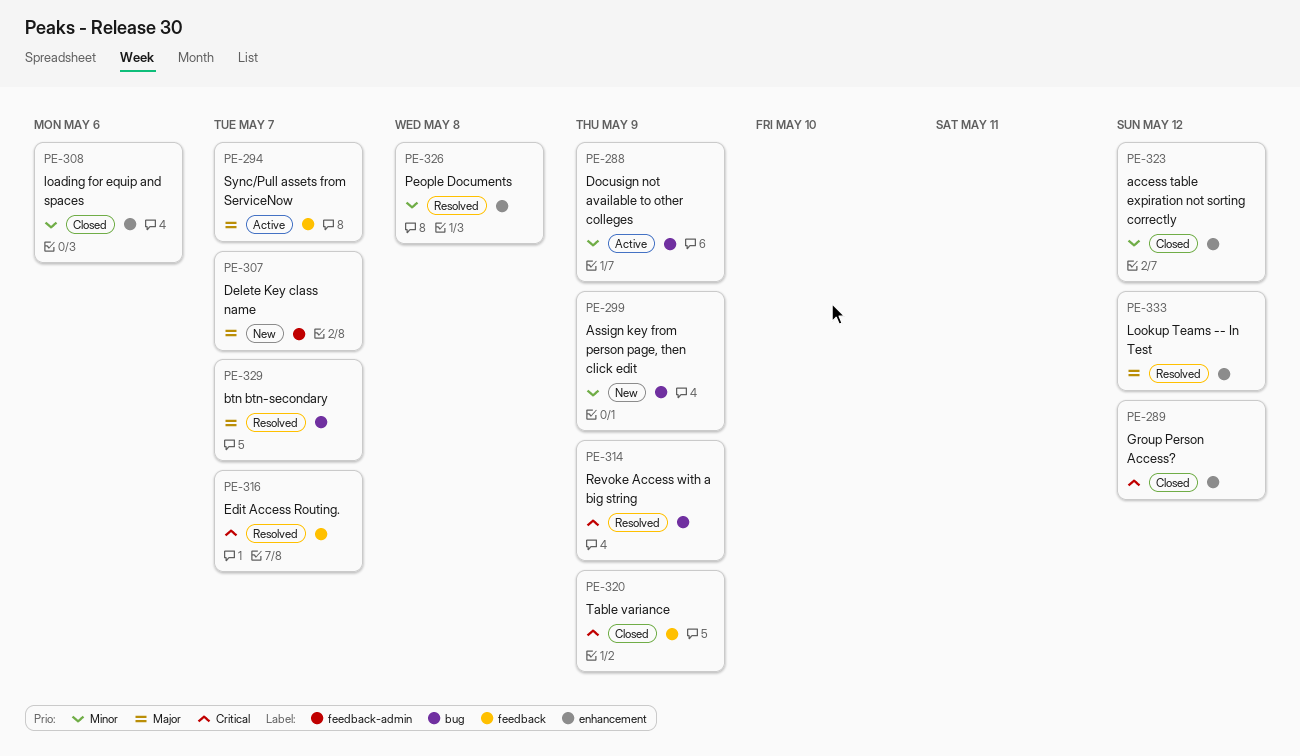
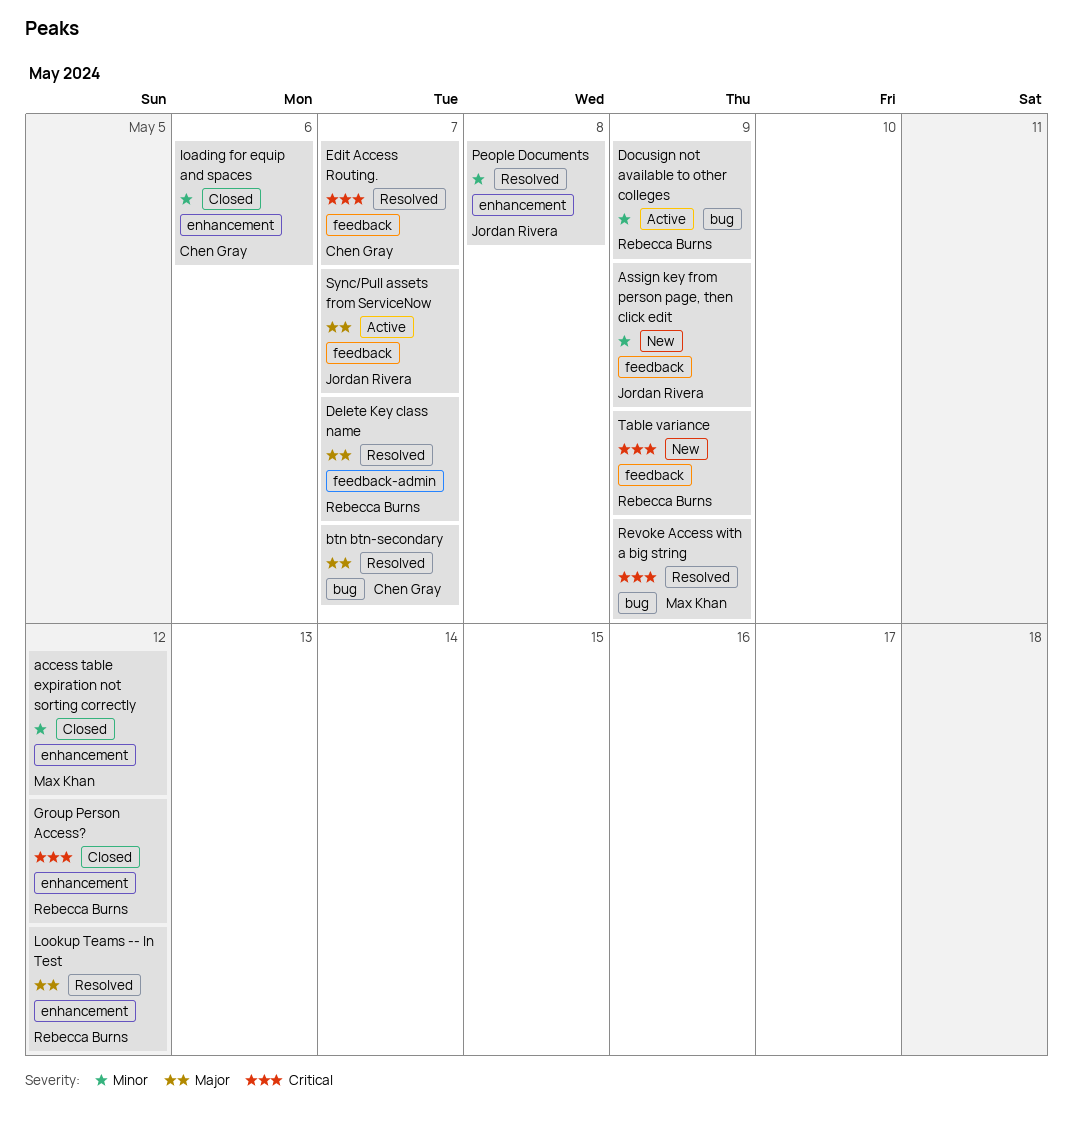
Assign key from person page, then click edit, label: bug -> feedback
Delete Key class name, status: New -> Resolved
Table variance, status: Closed -> New

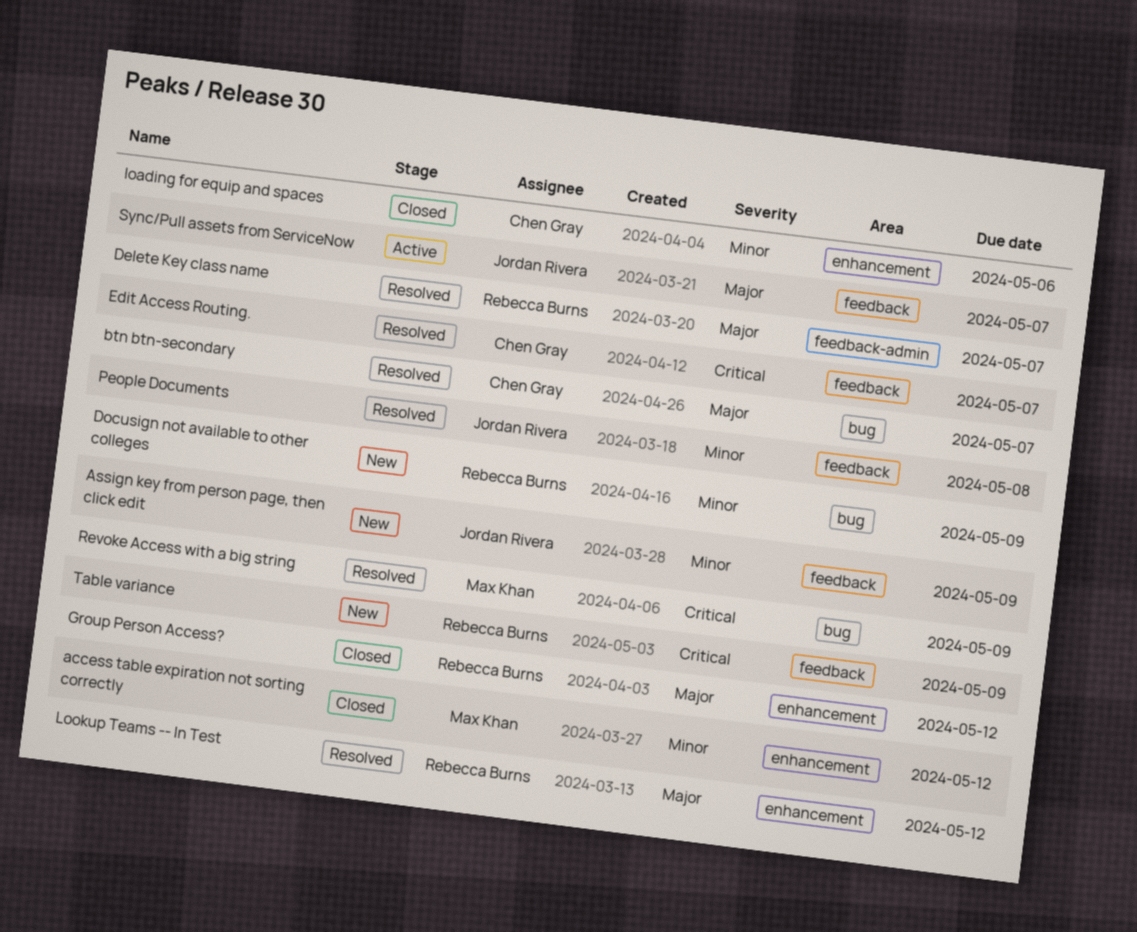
Docusign not available to other colleges, status: Active -> New
Group Person Access?, priority: Critical -> Major
People Documents, label: enhancement -> feedback

